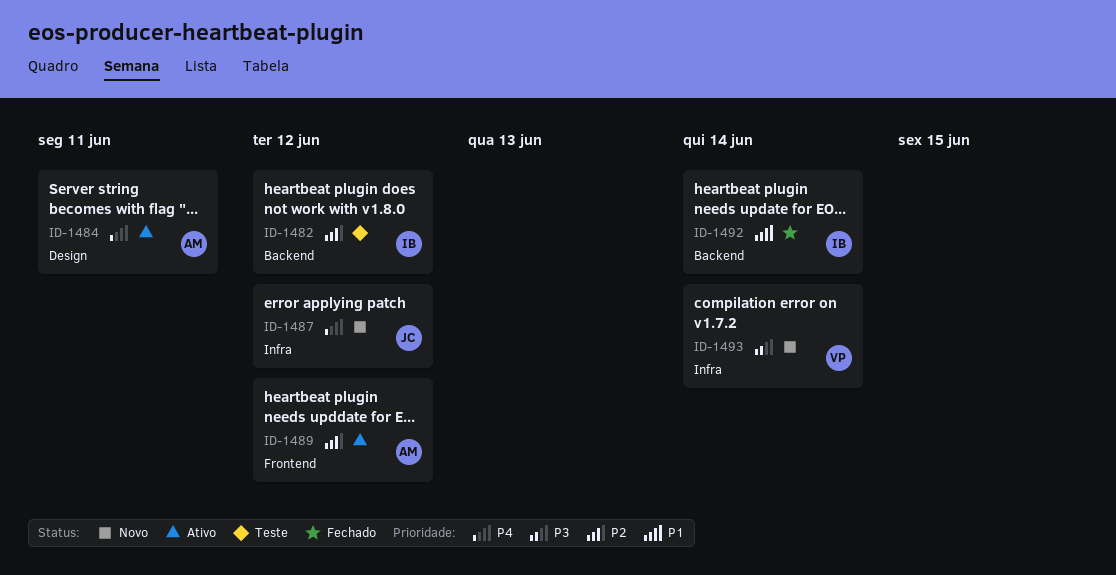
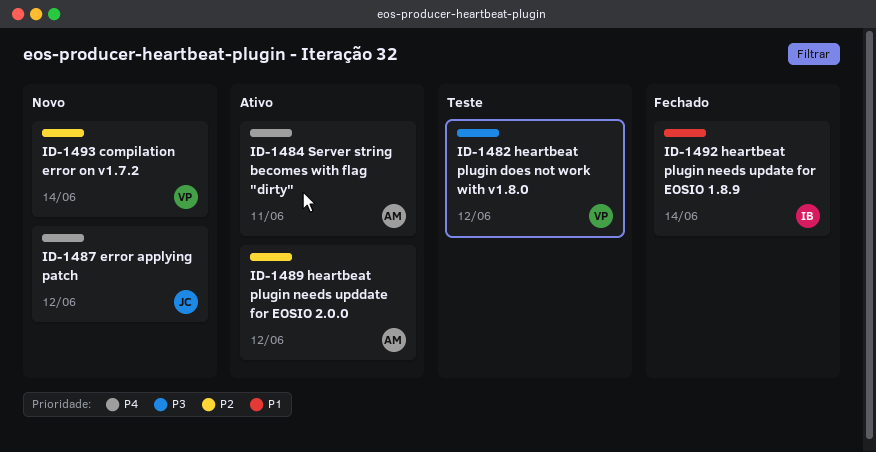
ID-1482, owner: IB -> VP
ID-1482, priority: P2 -> P3
ID-1493, priority: P3 -> P2

